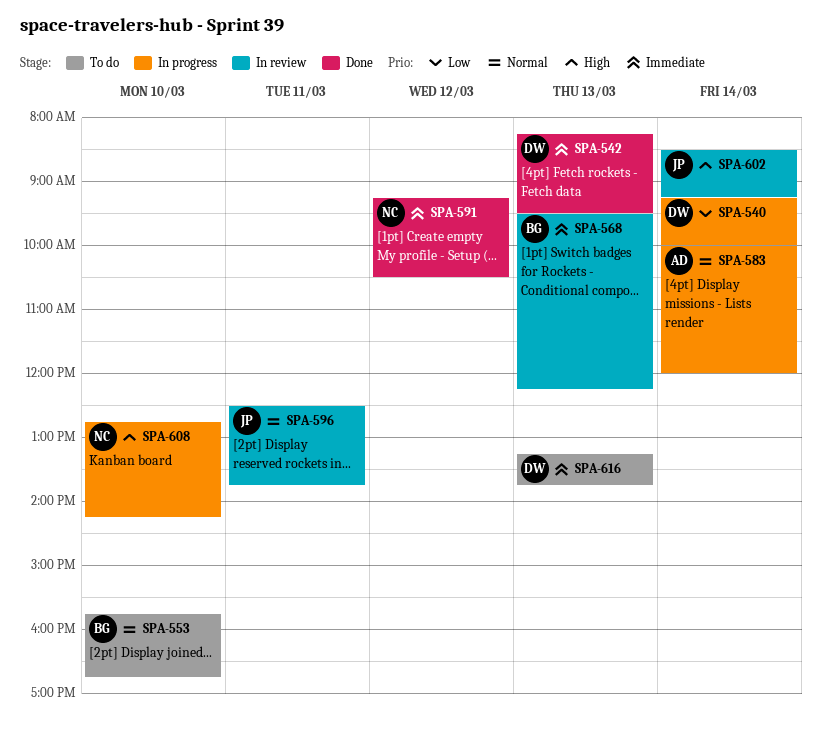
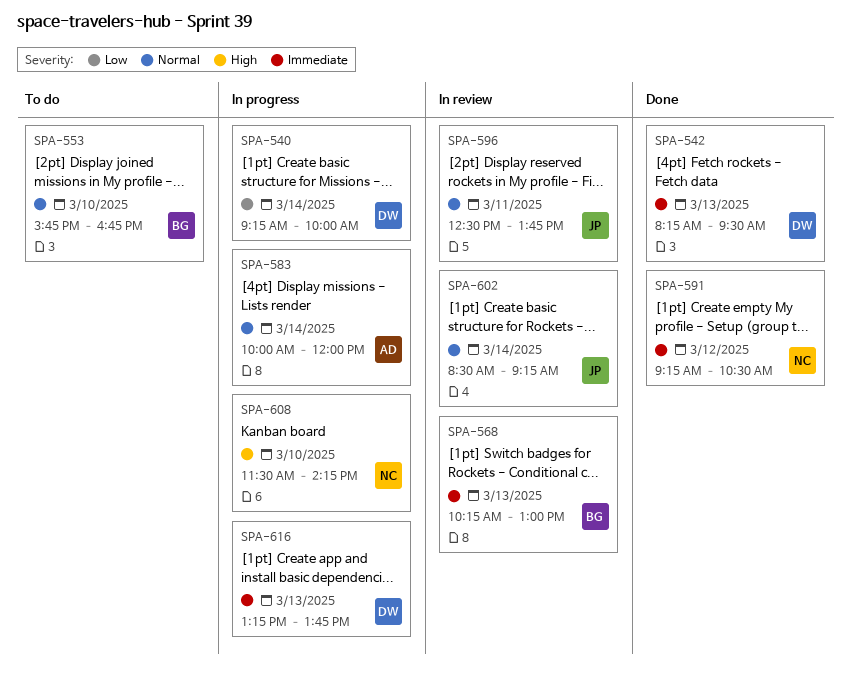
SPA-568, begins: 09:30 -> 10:15
SPA-568, ends: 12:15 -> 13:00
SPA-602, priority: High -> Normal
SPA-608, begins: 12:45 -> 11:30
SPA-616, status: To do -> In progress

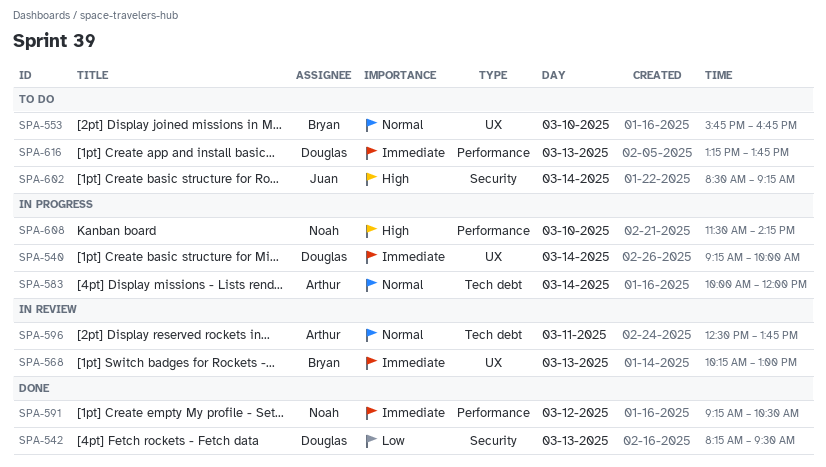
SPA-540, priority: Low -> Immediate
SPA-542, priority: Immediate -> Low
SPA-596, owner: Juan -> Arthur
SPA-602, status: In review -> To do
SPA-602, priority: Normal -> High
SPA-616, status: In progress -> To do

